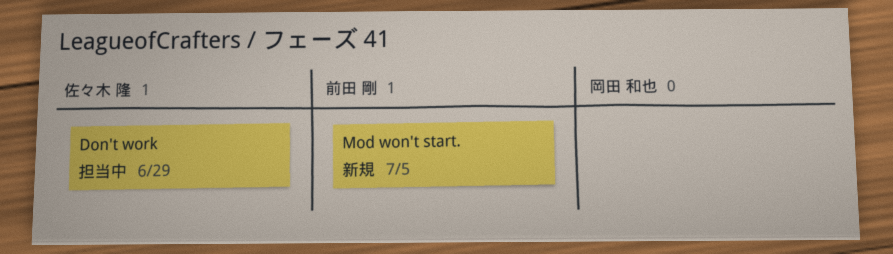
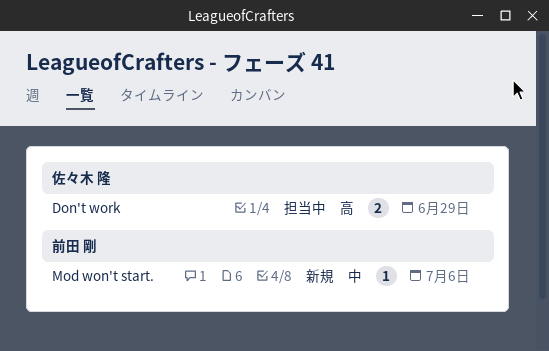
Mod won't start., due: Jul 5 -> Jul 6

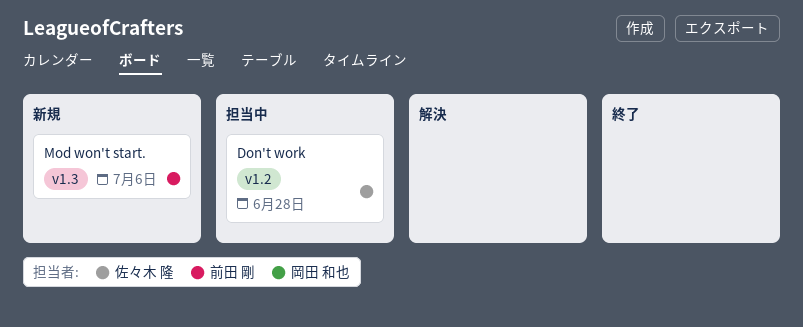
Don't work, due: Jun 29 -> Jun 28

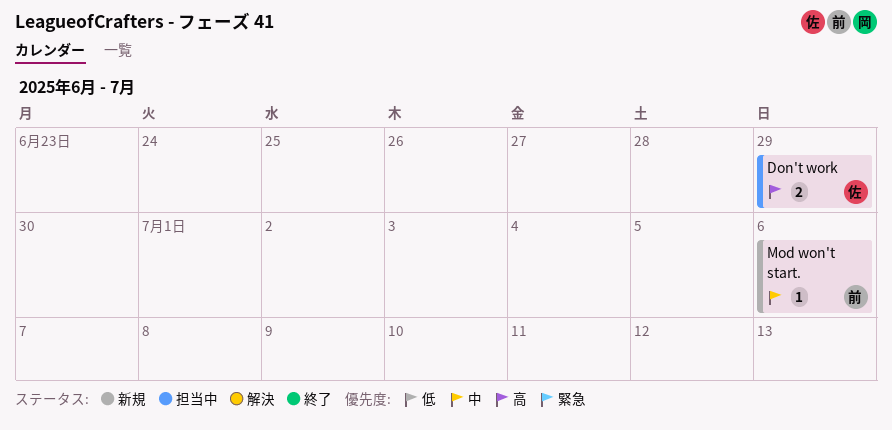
Don't work, due: Jun 28 -> Jun 29

